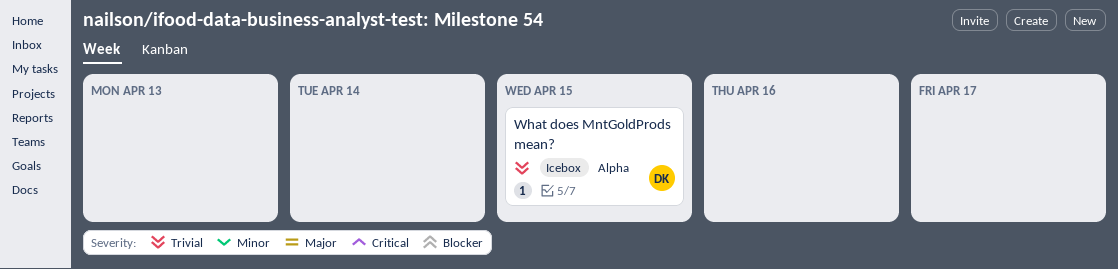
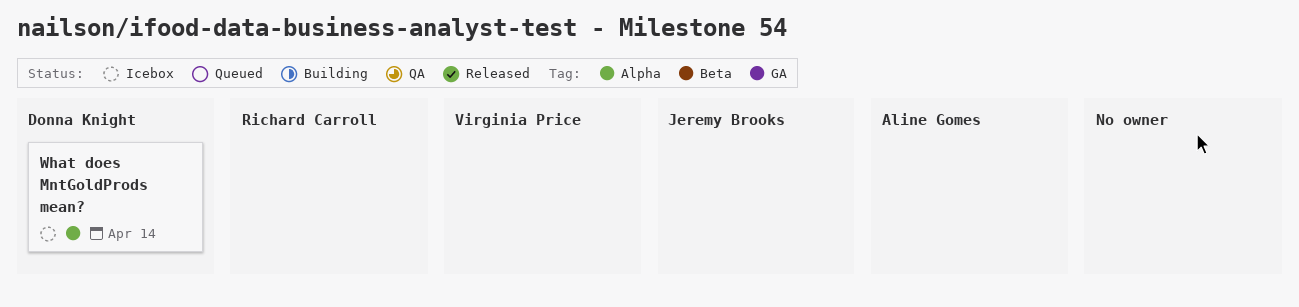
What does MntGoldProds mean?, due: Apr 15 -> Apr 14

